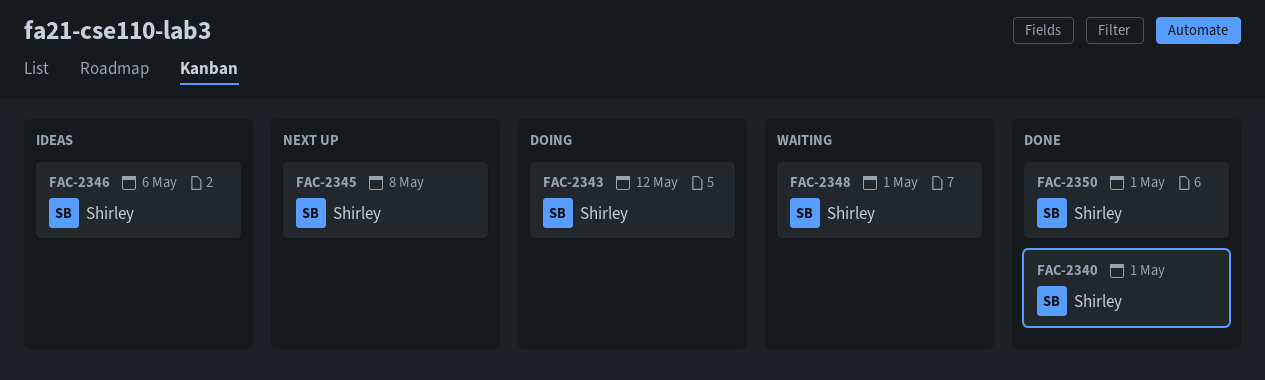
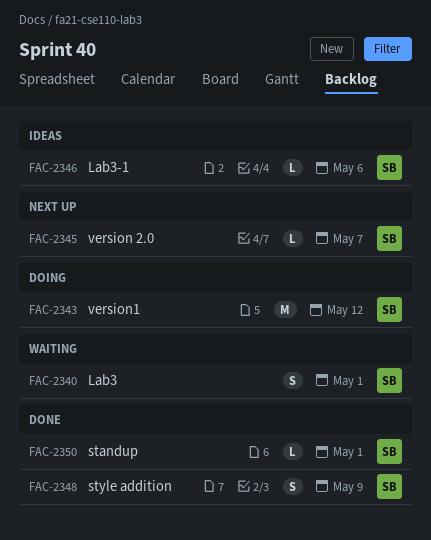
FAC-2340, status: Done -> Waiting
FAC-2345, due: May 8 -> May 7
FAC-2348, status: Waiting -> Done
FAC-2348, due: May 1 -> May 9

